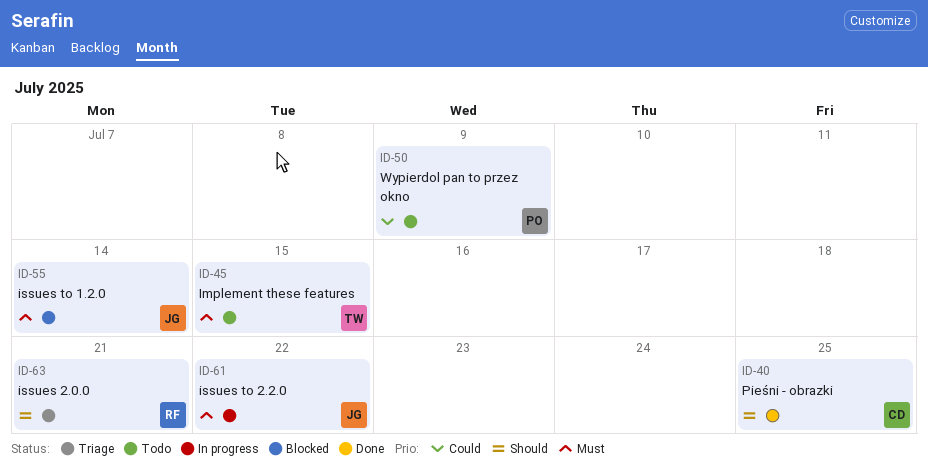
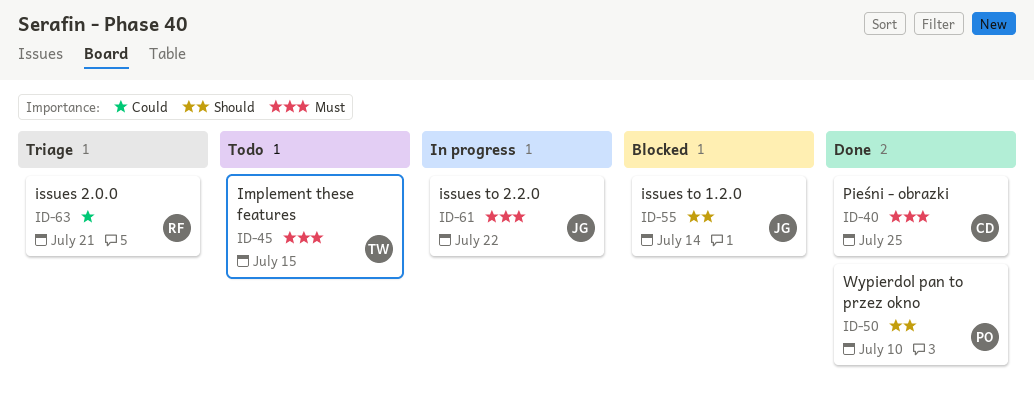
ID-40, priority: Should -> Must
ID-50, status: Todo -> Done
ID-50, priority: Could -> Should
ID-50, due: Jul 9 -> Jul 10
ID-55, priority: Must -> Should
ID-63, priority: Should -> Could

